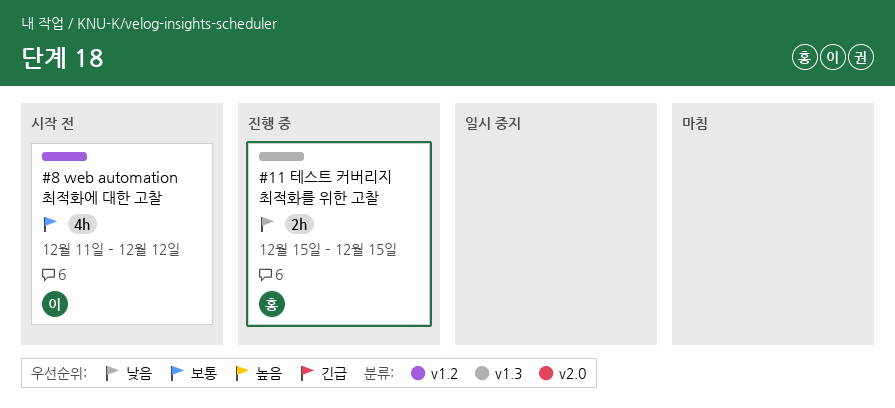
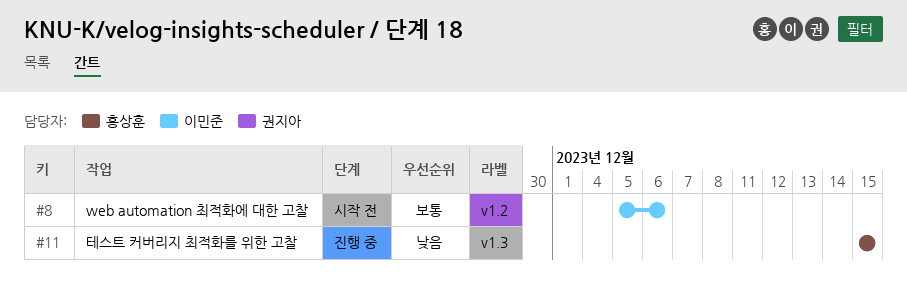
#8, start: Dec 11 -> Dec 5
#8, due: Dec 12 -> Dec 6

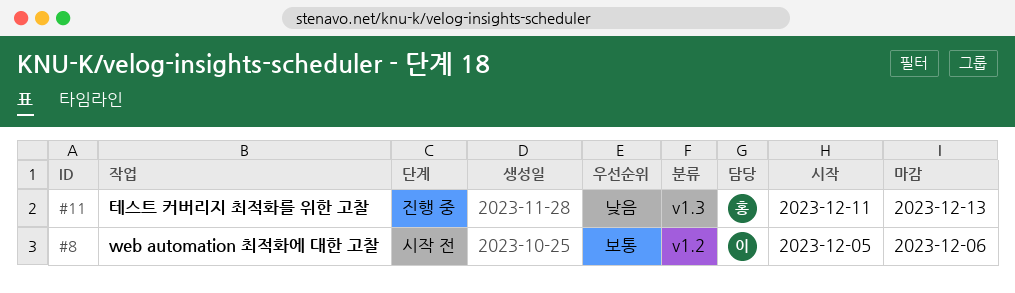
#11, start: Dec 15 -> Dec 11
#11, due: Dec 15 -> Dec 13

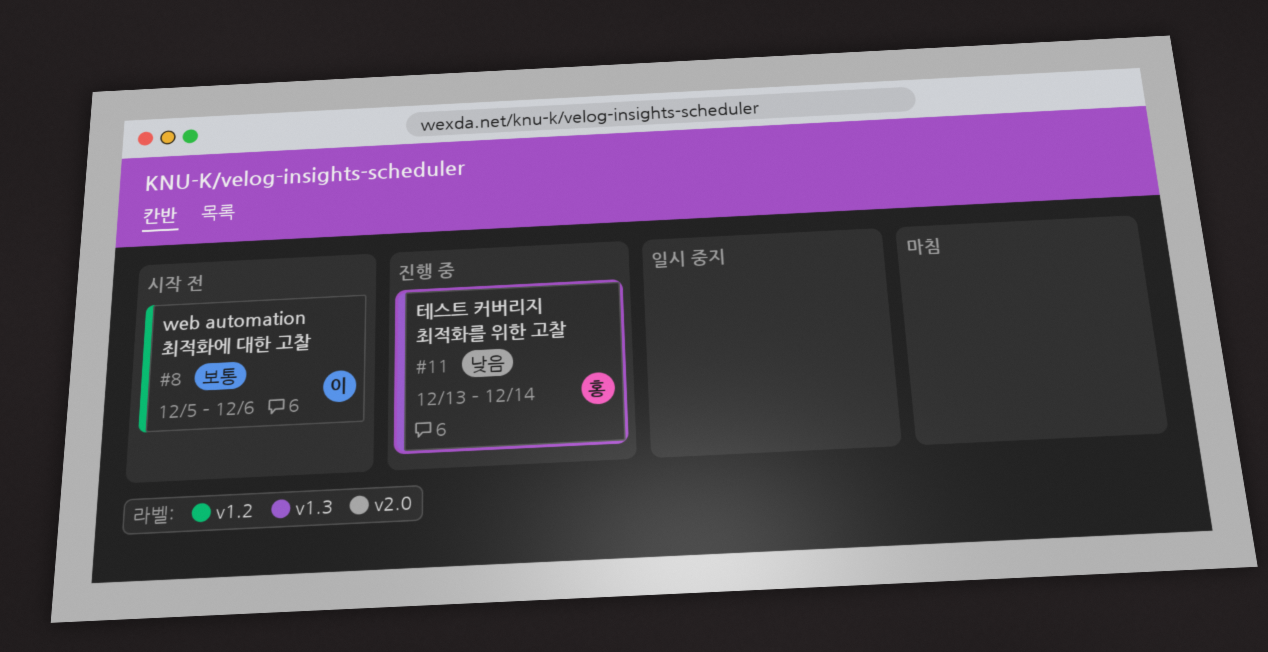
#11, start: Dec 11 -> Dec 13
#11, due: Dec 13 -> Dec 14

